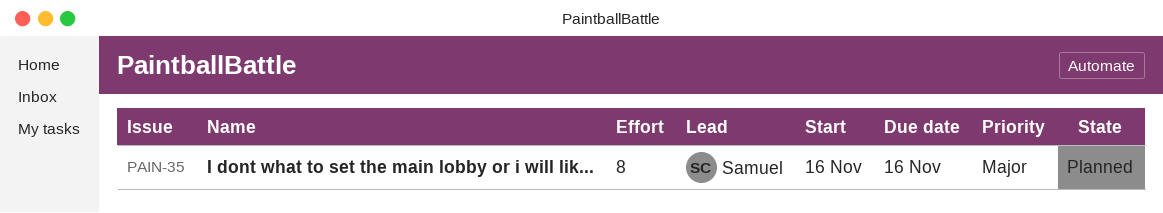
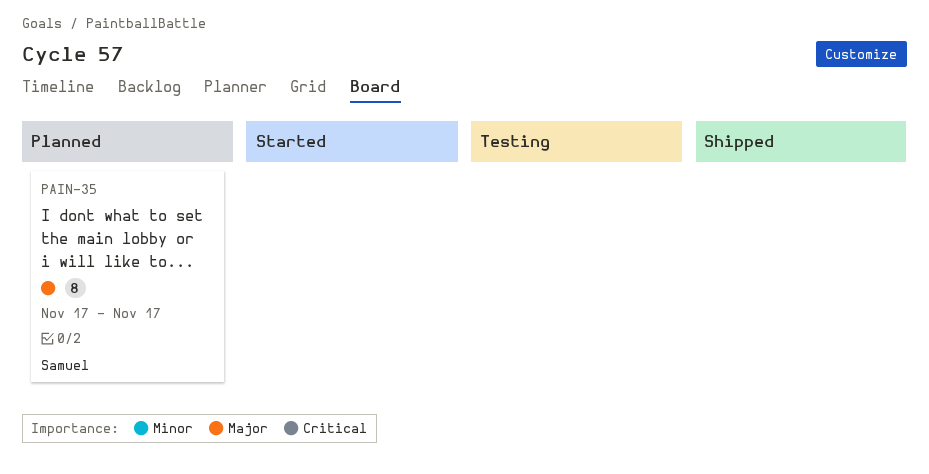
PAIN-35, start: Nov 16 -> Nov 17
PAIN-35, due: Nov 16 -> Nov 17

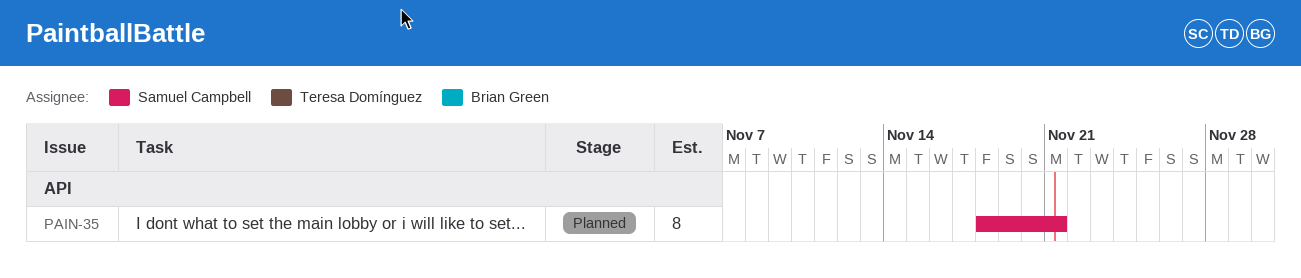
PAIN-35, start: Nov 17 -> Nov 18
PAIN-35, due: Nov 17 -> Nov 21

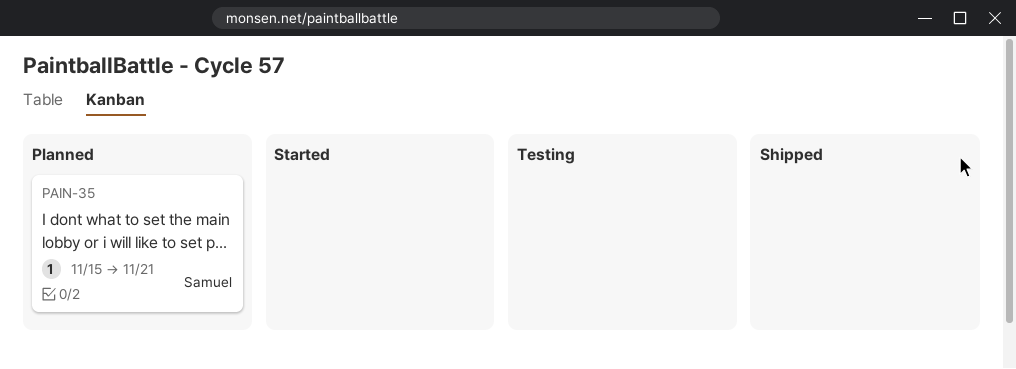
PAIN-35, estimate: 8 -> 1
PAIN-35, start: Nov 18 -> Nov 15

